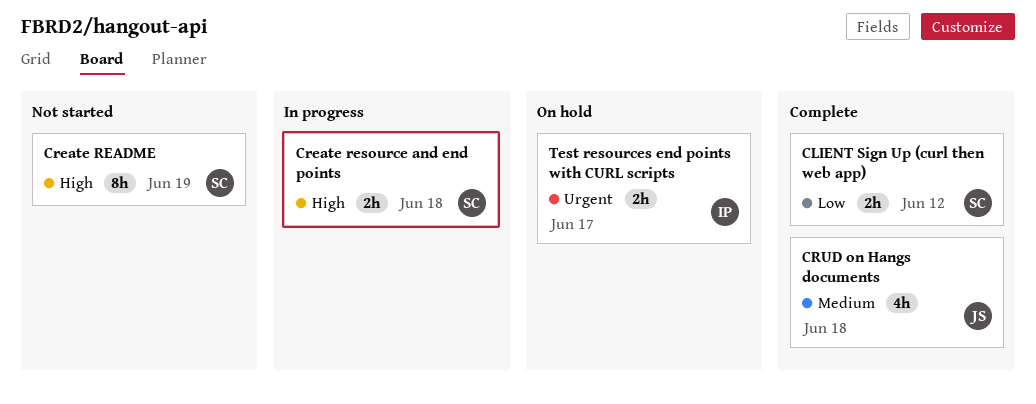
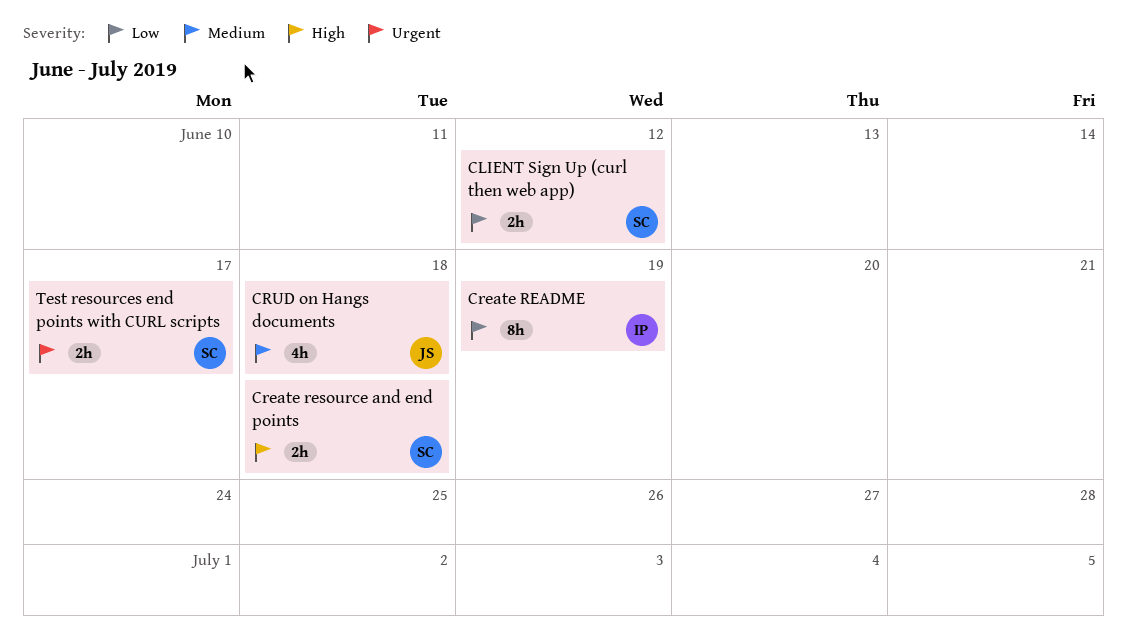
Create README, owner: SC -> IP
Create README, priority: High -> Low
Test resources end points with CURL scripts, owner: IP -> SC

